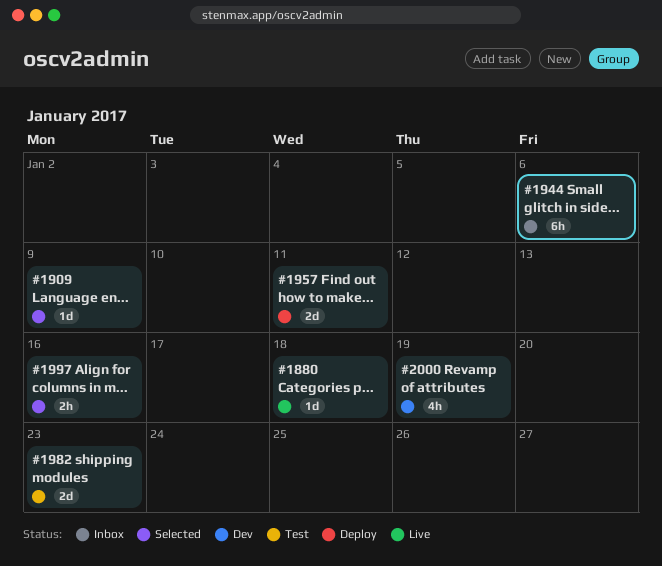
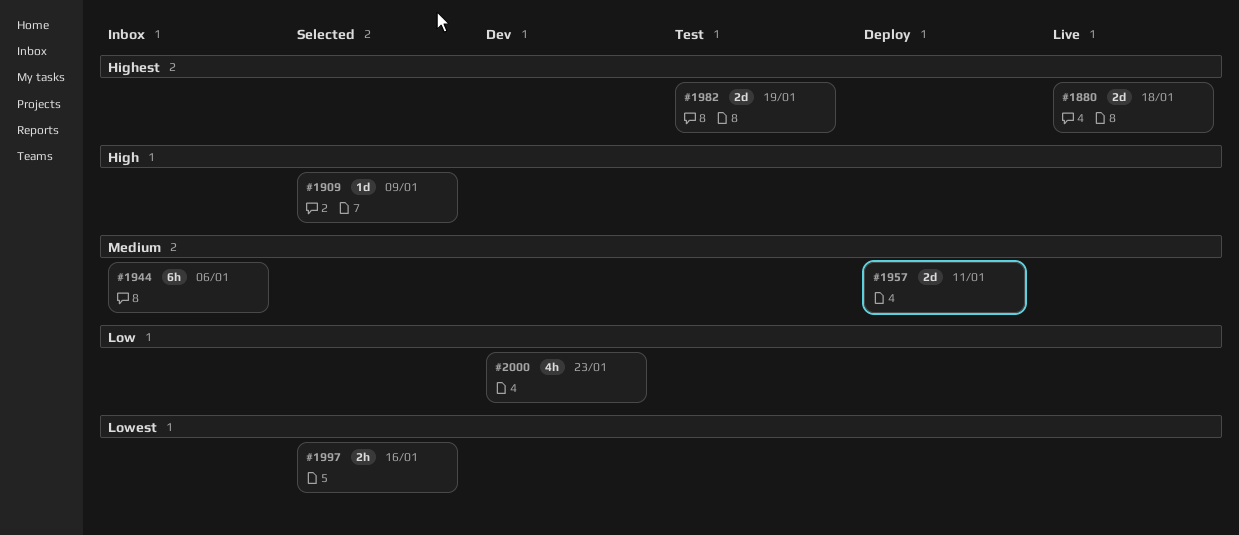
#1880, estimate: 1d -> 2d
#1982, due: Jan 23 -> Jan 19
#2000, due: Jan 19 -> Jan 23

